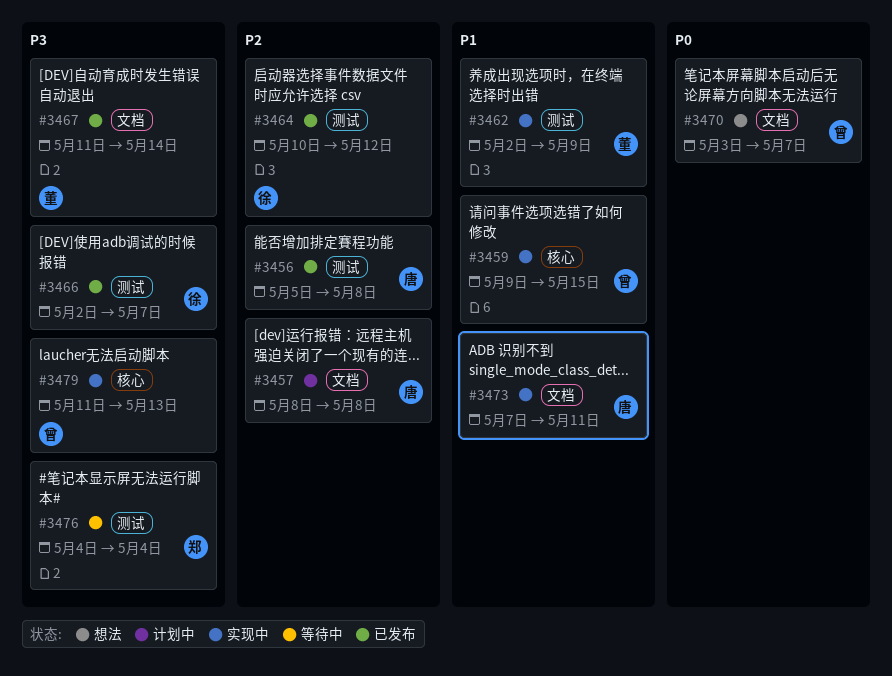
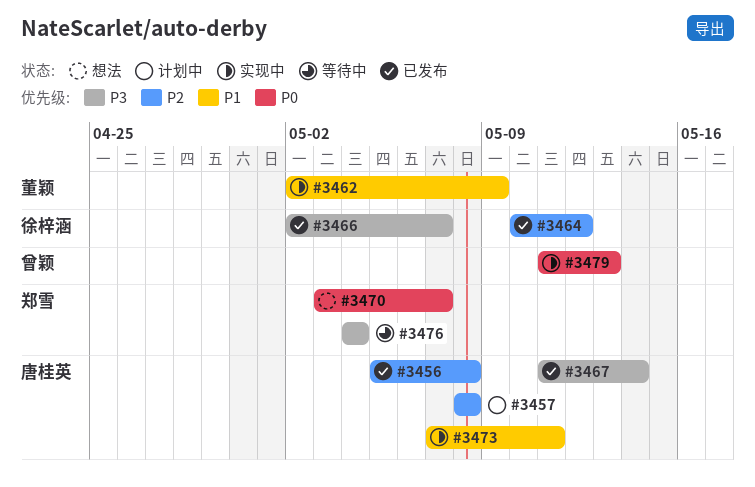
#3459: present -> none
#3467, owner: 董颖 -> 唐桂英
#3470, owner: 曾颖 -> 郑雪
#3479, priority: P3 -> P0

